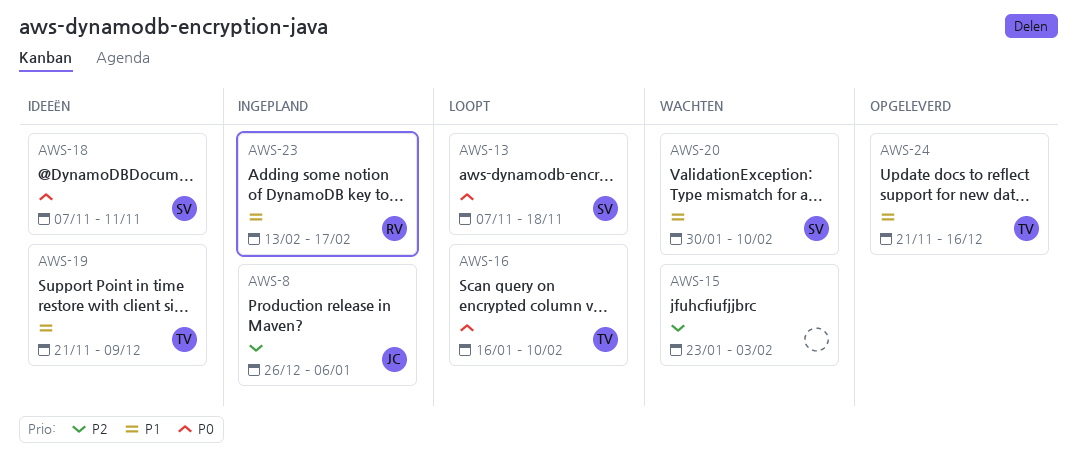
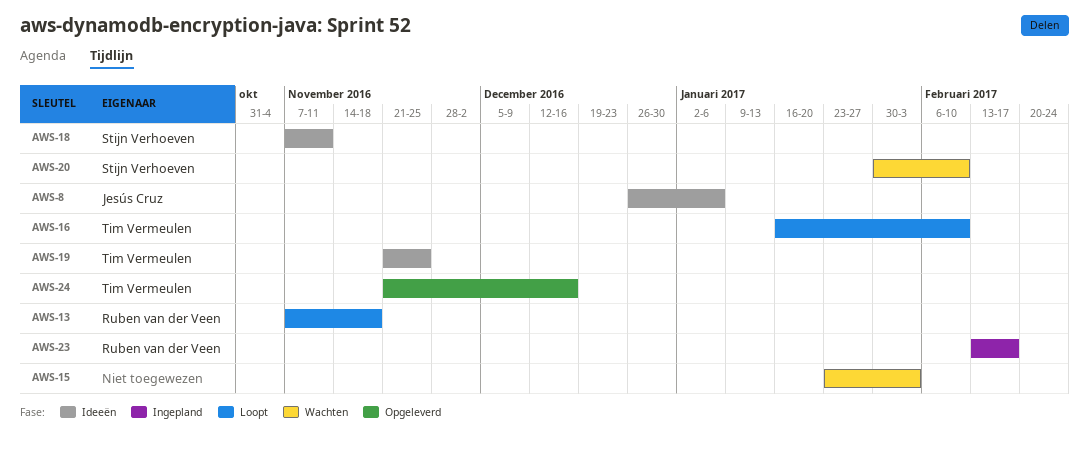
AWS-8, status: Ingepland -> Ideeën
AWS-13, owner: Stijn Verhoeven -> Ruben van der Veen
AWS-19, due: Dec 9 -> Nov 25

